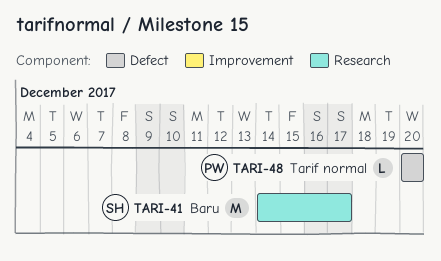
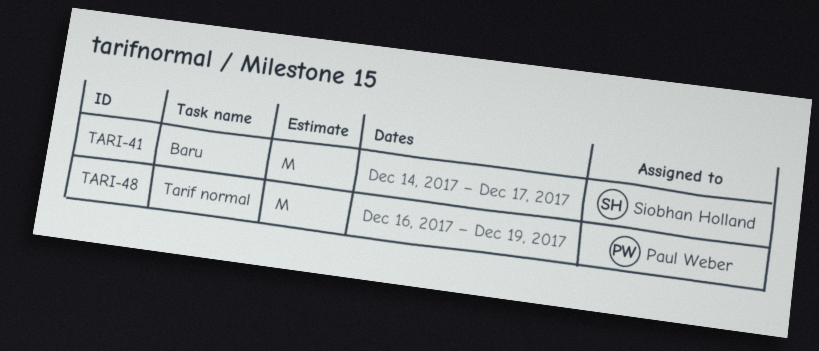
TARI-48, estimate: L -> M
TARI-48, start: Dec 20 -> Dec 16
TARI-48, due: Dec 20 -> Dec 19

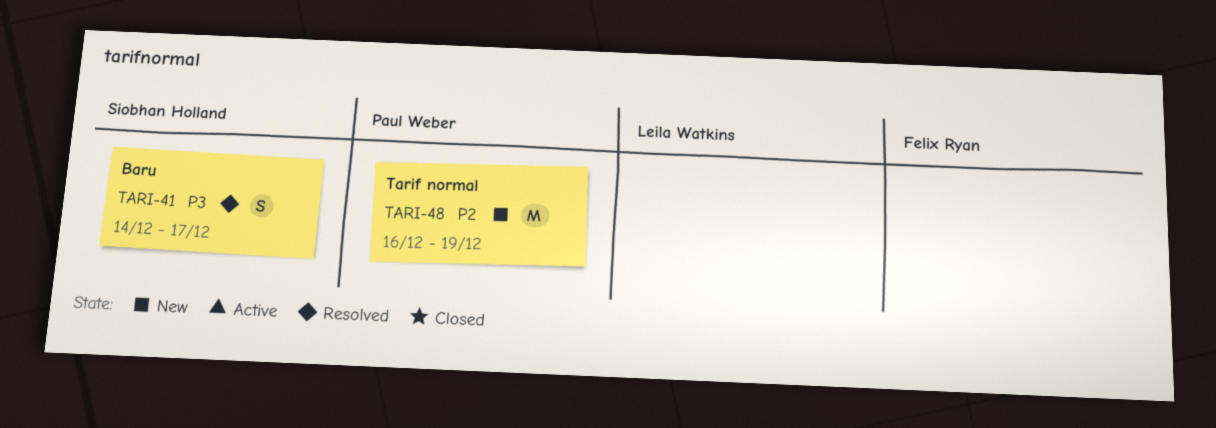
TARI-41, estimate: M -> S

